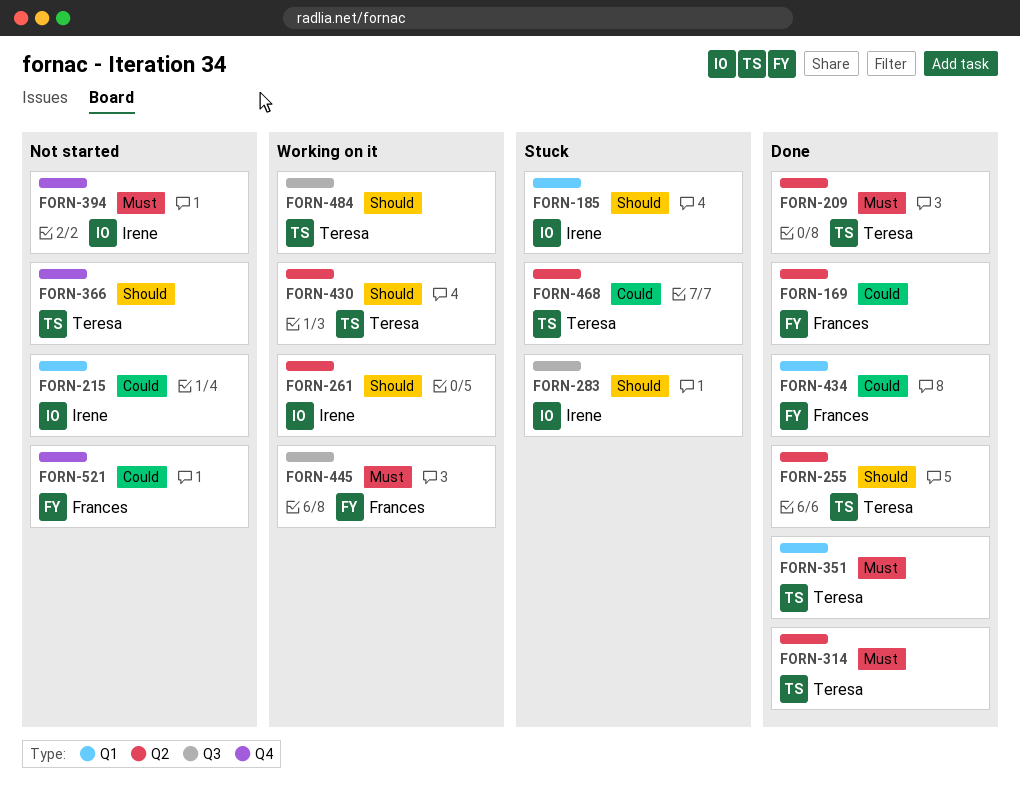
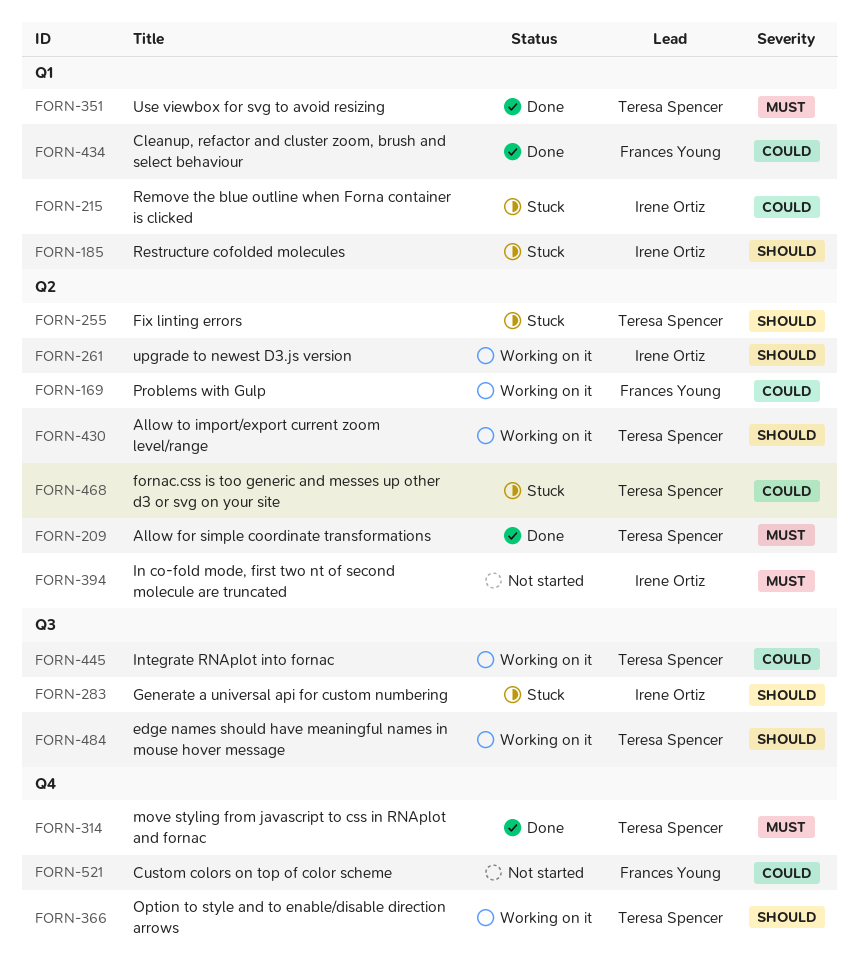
FORN-169, status: Done -> Working on it
FORN-215, status: Not started -> Stuck
FORN-255, status: Done -> Stuck
FORN-314, label: Q2 -> Q4
FORN-366, status: Not started -> Working on it
FORN-394, label: Q4 -> Q2
FORN-445, owner: Frances Young -> Teresa Spencer
FORN-445, priority: Must -> Could

